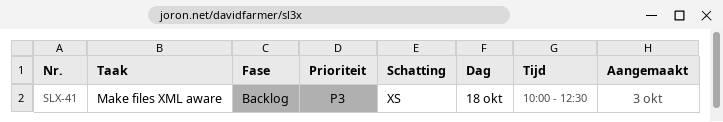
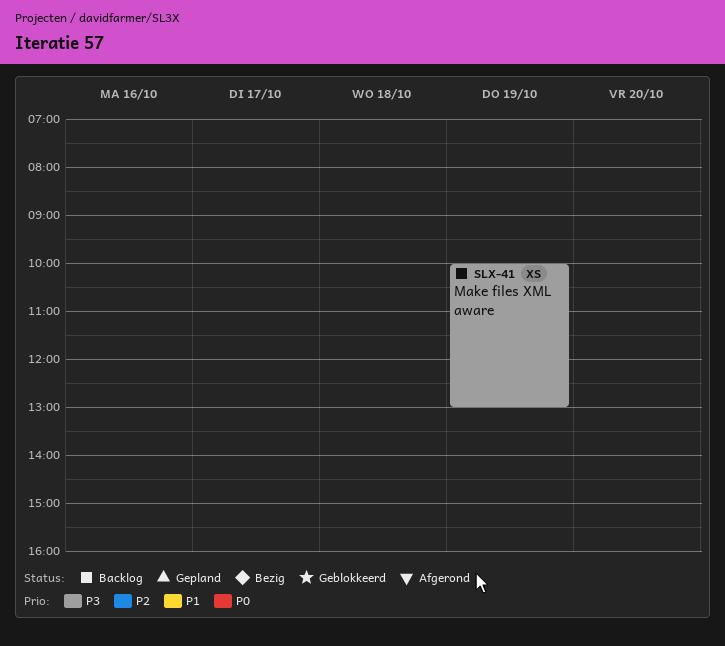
SLX-41, day: Oct 18 -> Oct 19
SLX-41, ends: 12:30 -> 13:00

